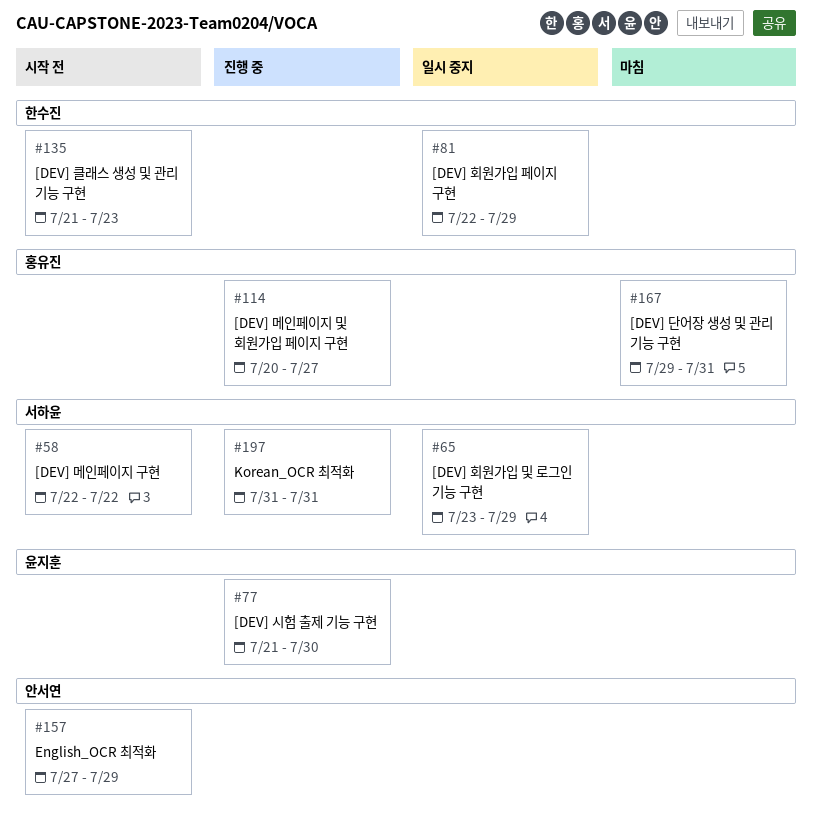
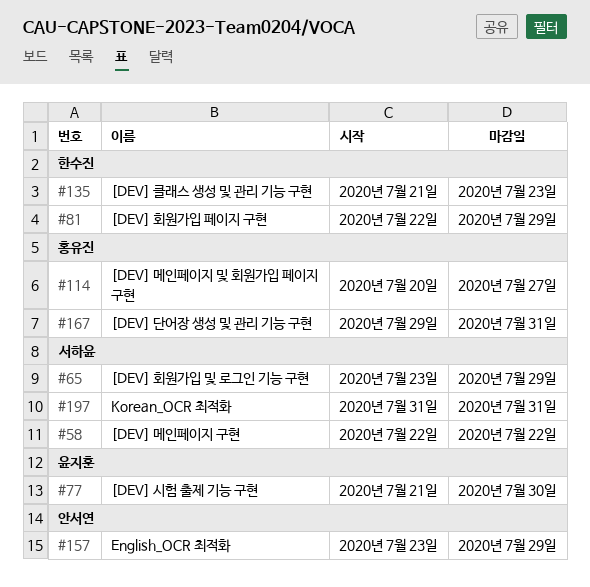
#157, start: Jul 27 -> Jul 23

